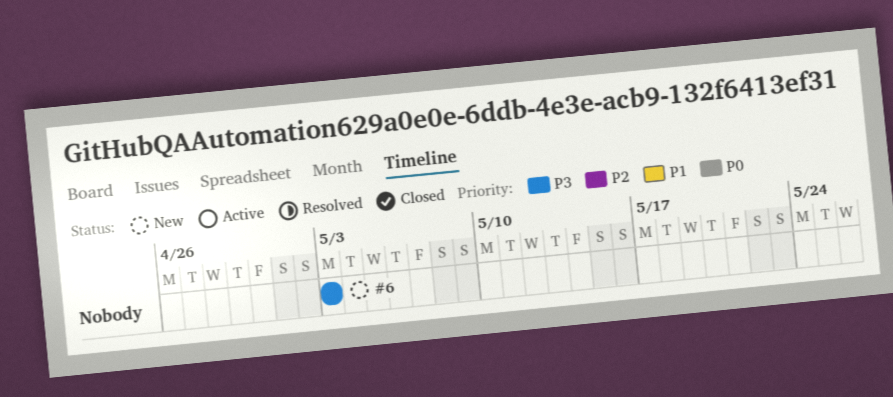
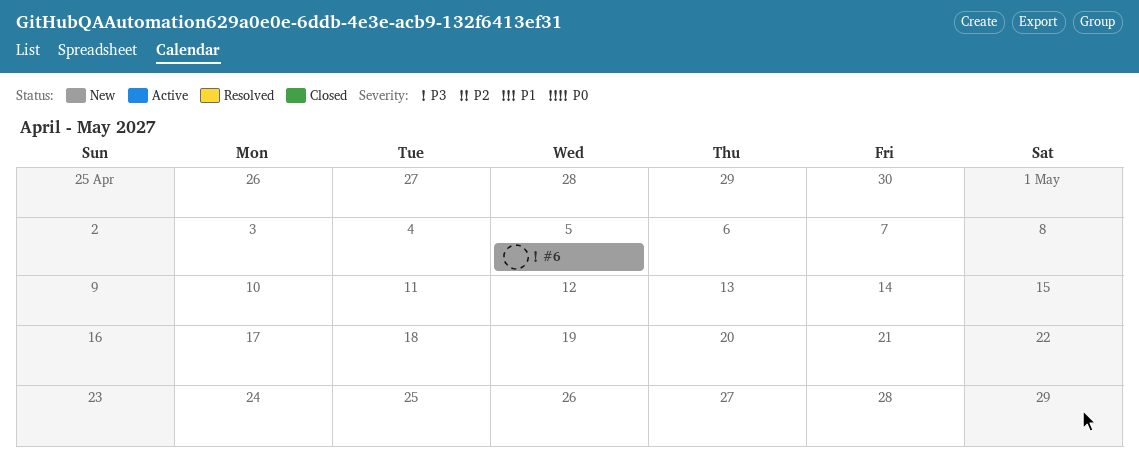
#6, start: May 3 -> May 5
#6, due: May 3 -> May 5

